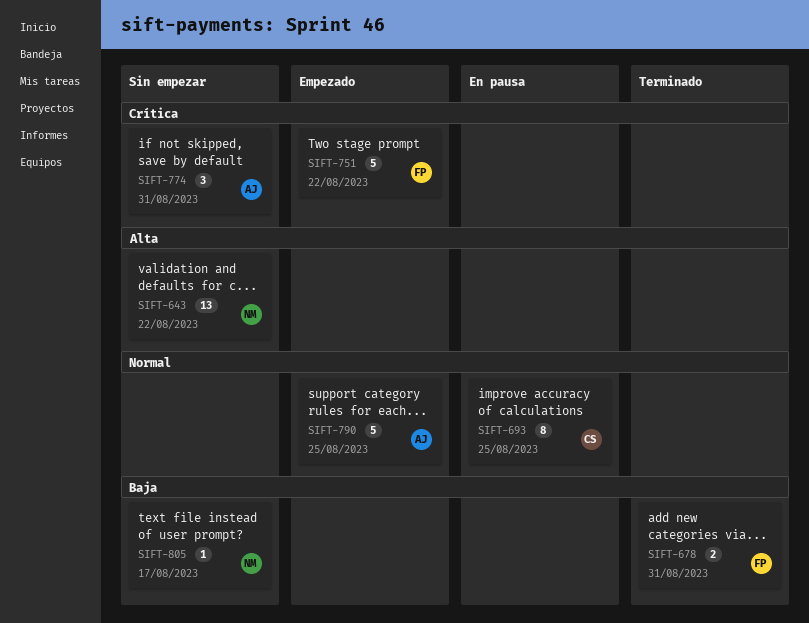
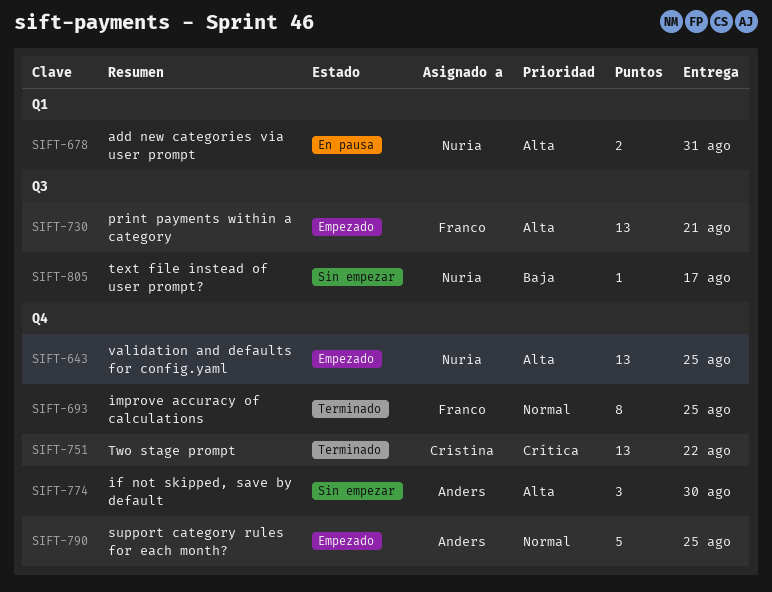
SIFT-643, status: Sin empezar -> Empezado
SIFT-643, due: Aug 22 -> Aug 25
SIFT-678, status: Terminado -> En pausa
SIFT-678, owner: Franco -> Nuria
SIFT-678, priority: Baja -> Alta
SIFT-693, status: En pausa -> Terminado
SIFT-693, owner: Cristina -> Franco
SIFT-730: none -> present
SIFT-751, status: Empezado -> Terminado
SIFT-751, owner: Franco -> Cristina
SIFT-751, estimate: 5 -> 13
SIFT-774, priority: Crítica -> Alta
SIFT-774, due: Aug 31 -> Aug 30

